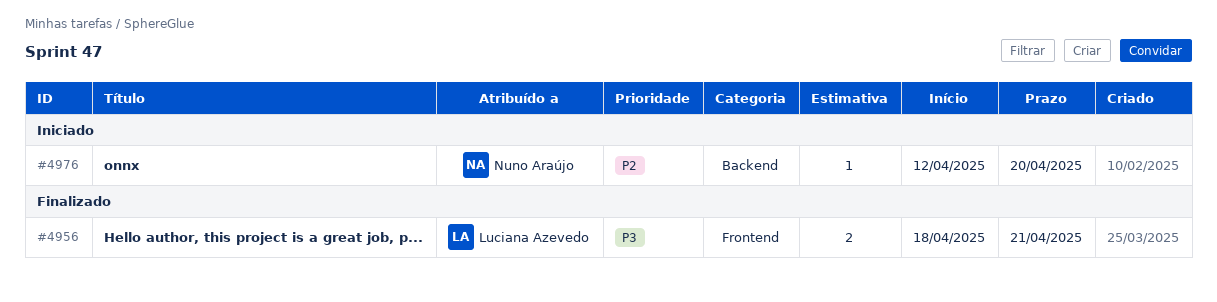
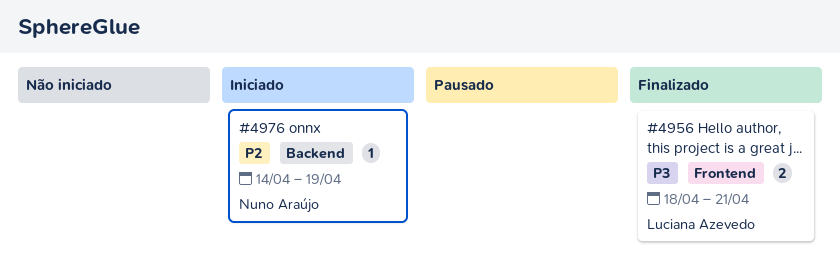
#4976, start: Apr 12 -> Apr 14
#4976, due: Apr 20 -> Apr 19

